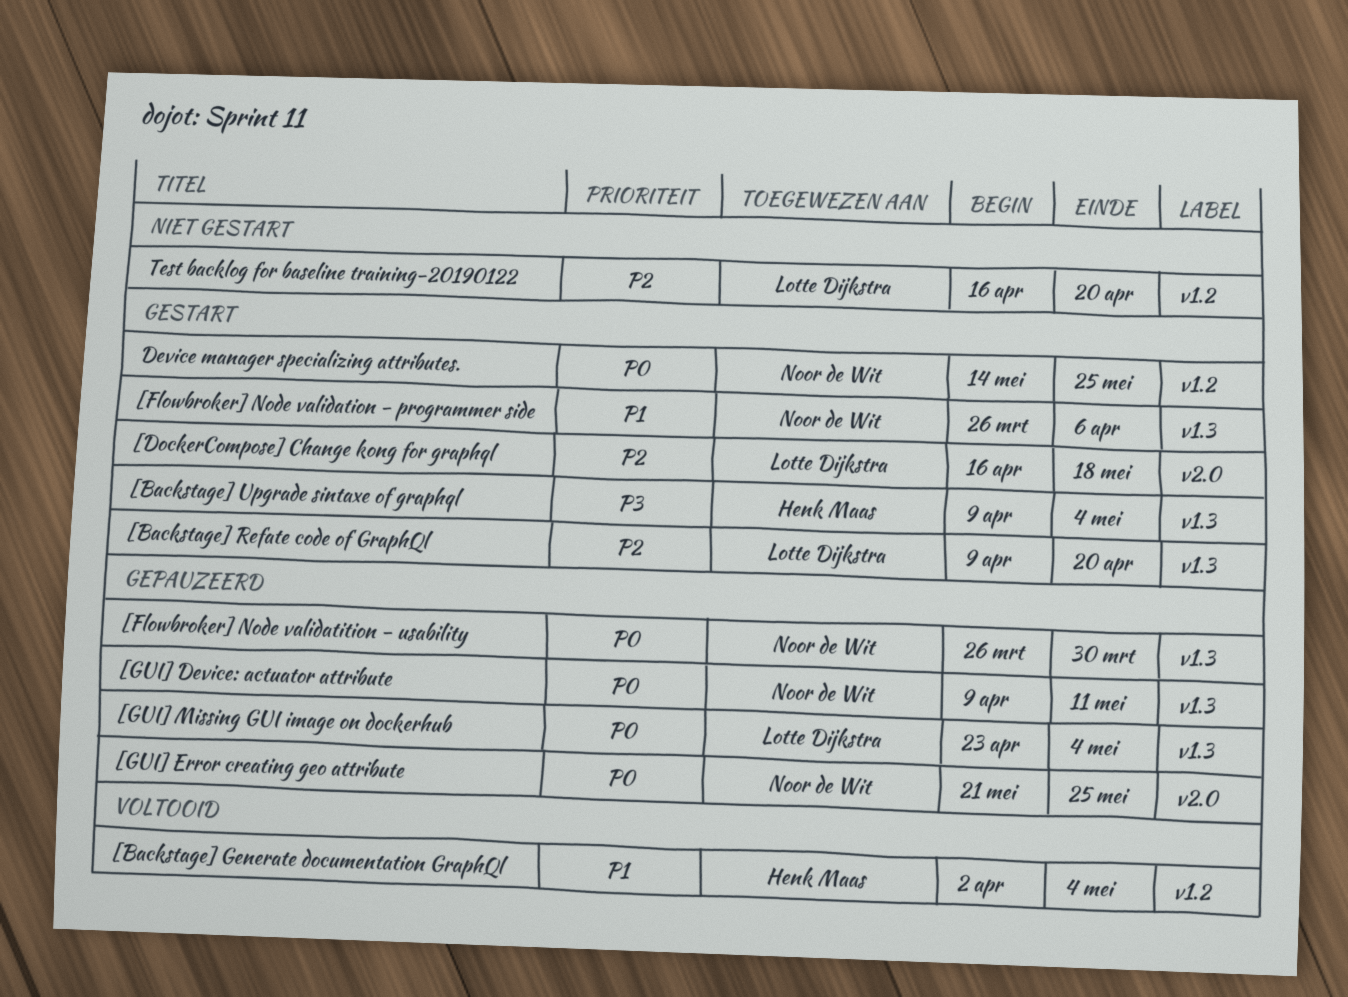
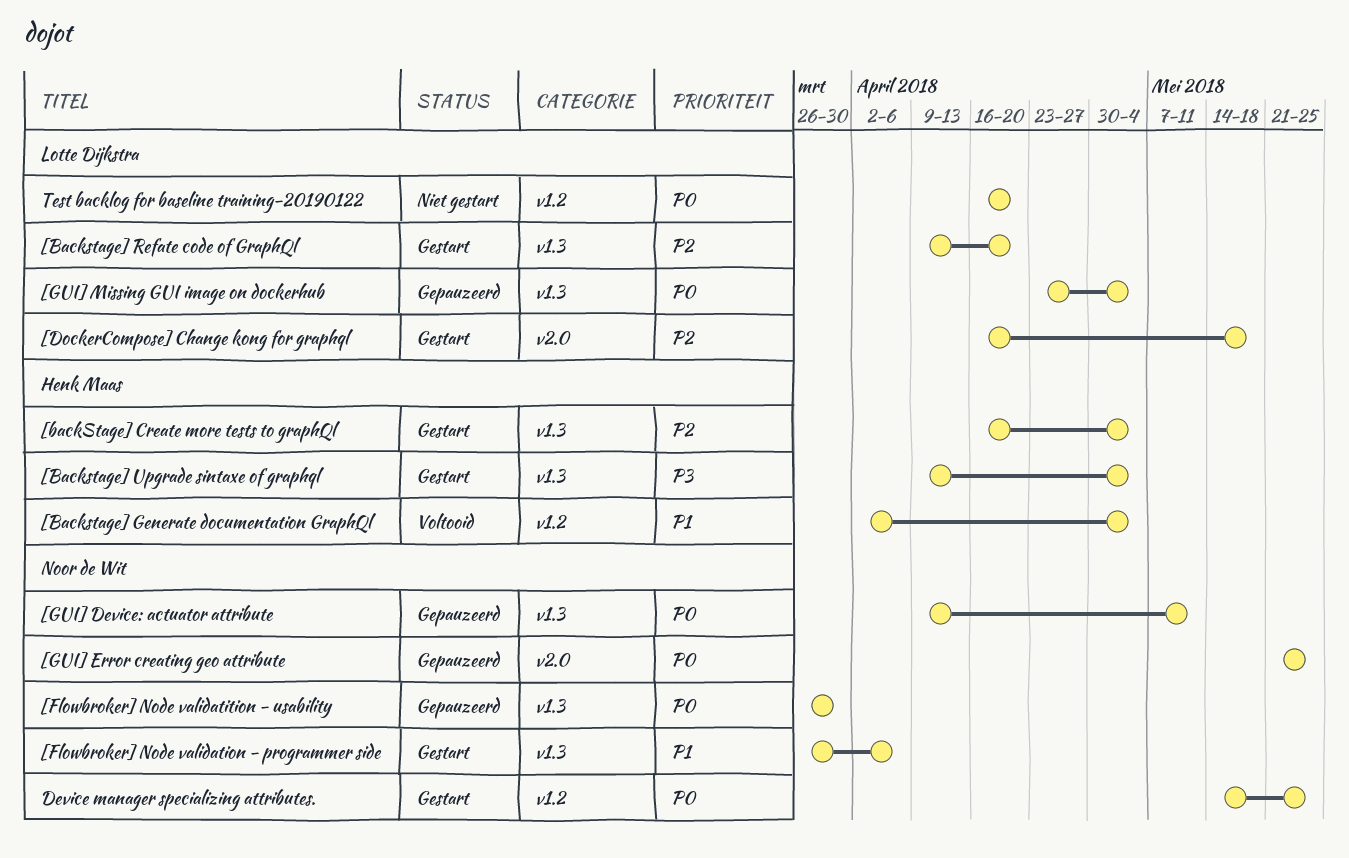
[backStage] Create more tests to graphQl: none -> present
Test backlog for baseline training-20190122, priority: P2 -> P0

